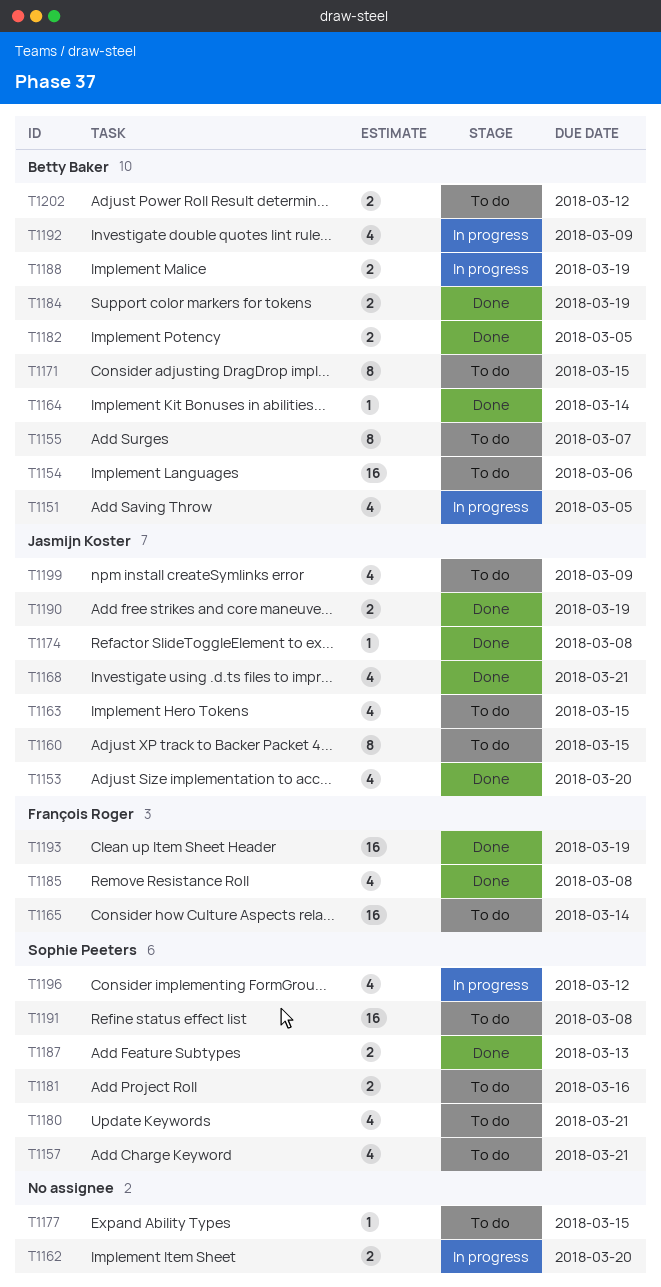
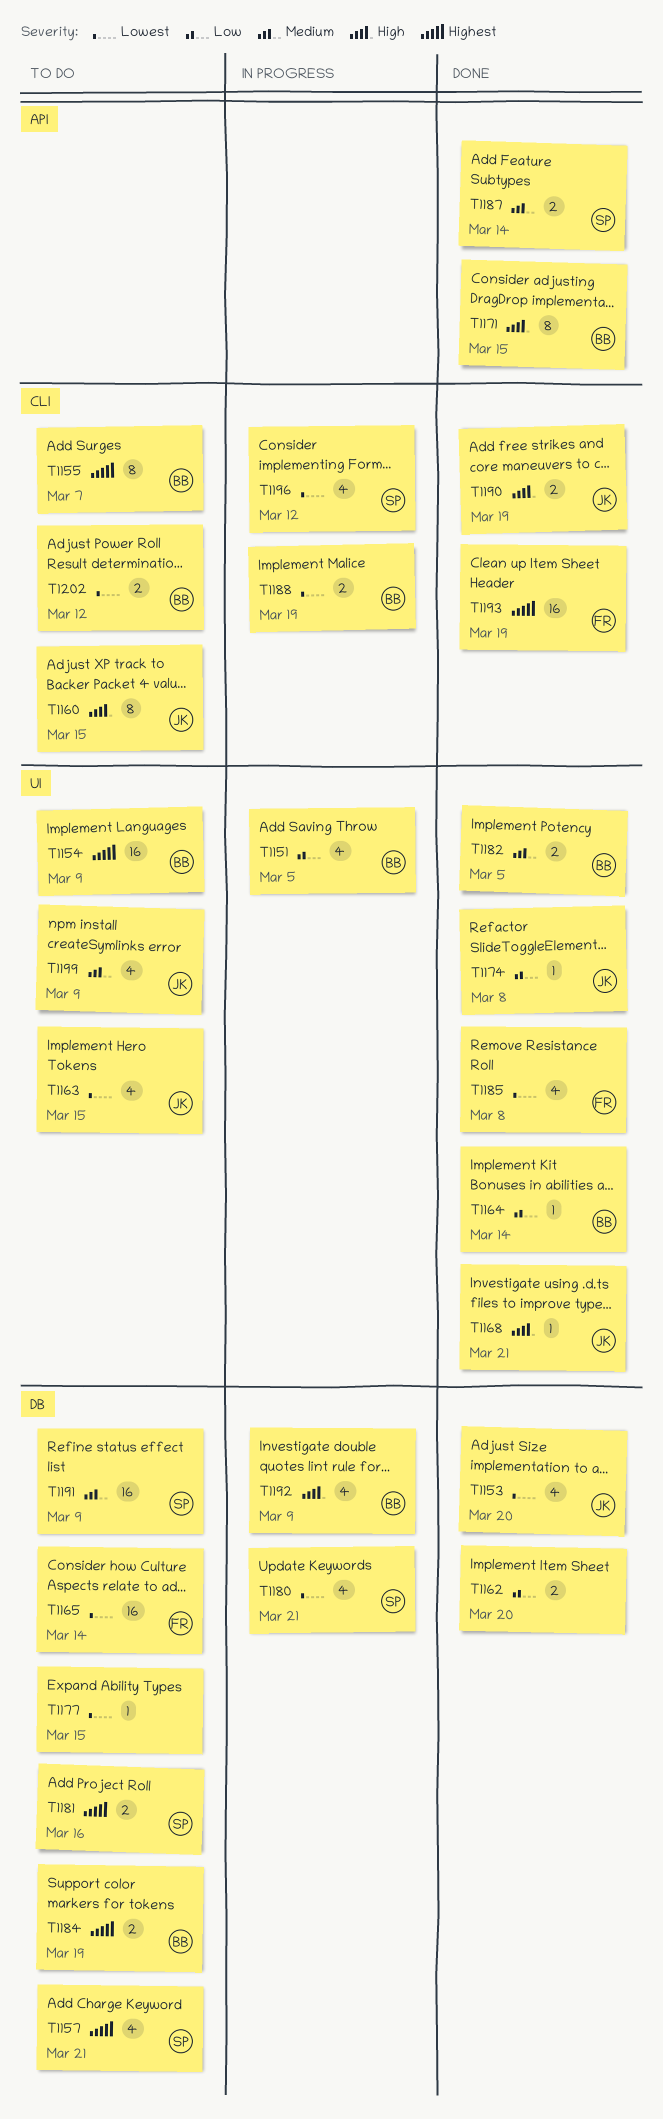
T1154, due: Mar 6 -> Mar 9
T1162, status: In progress -> Done
T1168, estimate: 4 -> 1
T1171, status: To do -> Done
T1180, status: To do -> In progress
T1184, status: Done -> To do
T1187, due: Mar 13 -> Mar 14
T1191, due: Mar 8 -> Mar 9

